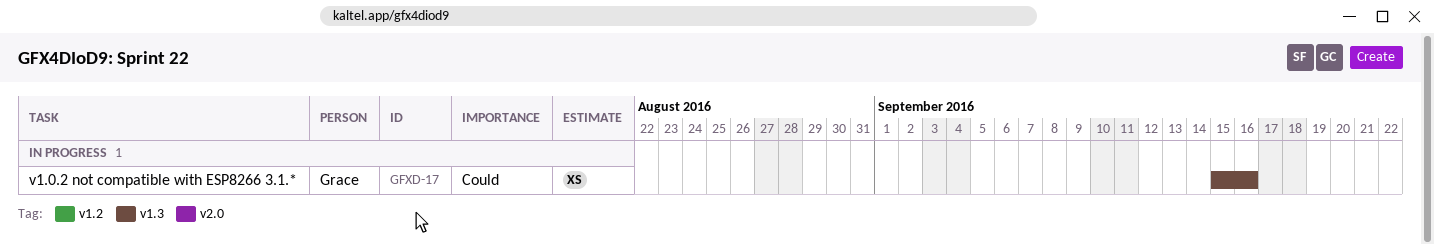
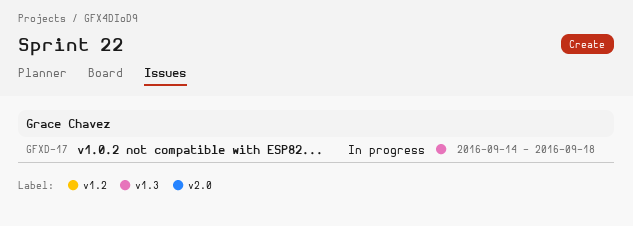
GFXD-17, start: Sep 15 -> Sep 14
GFXD-17, due: Sep 16 -> Sep 18

